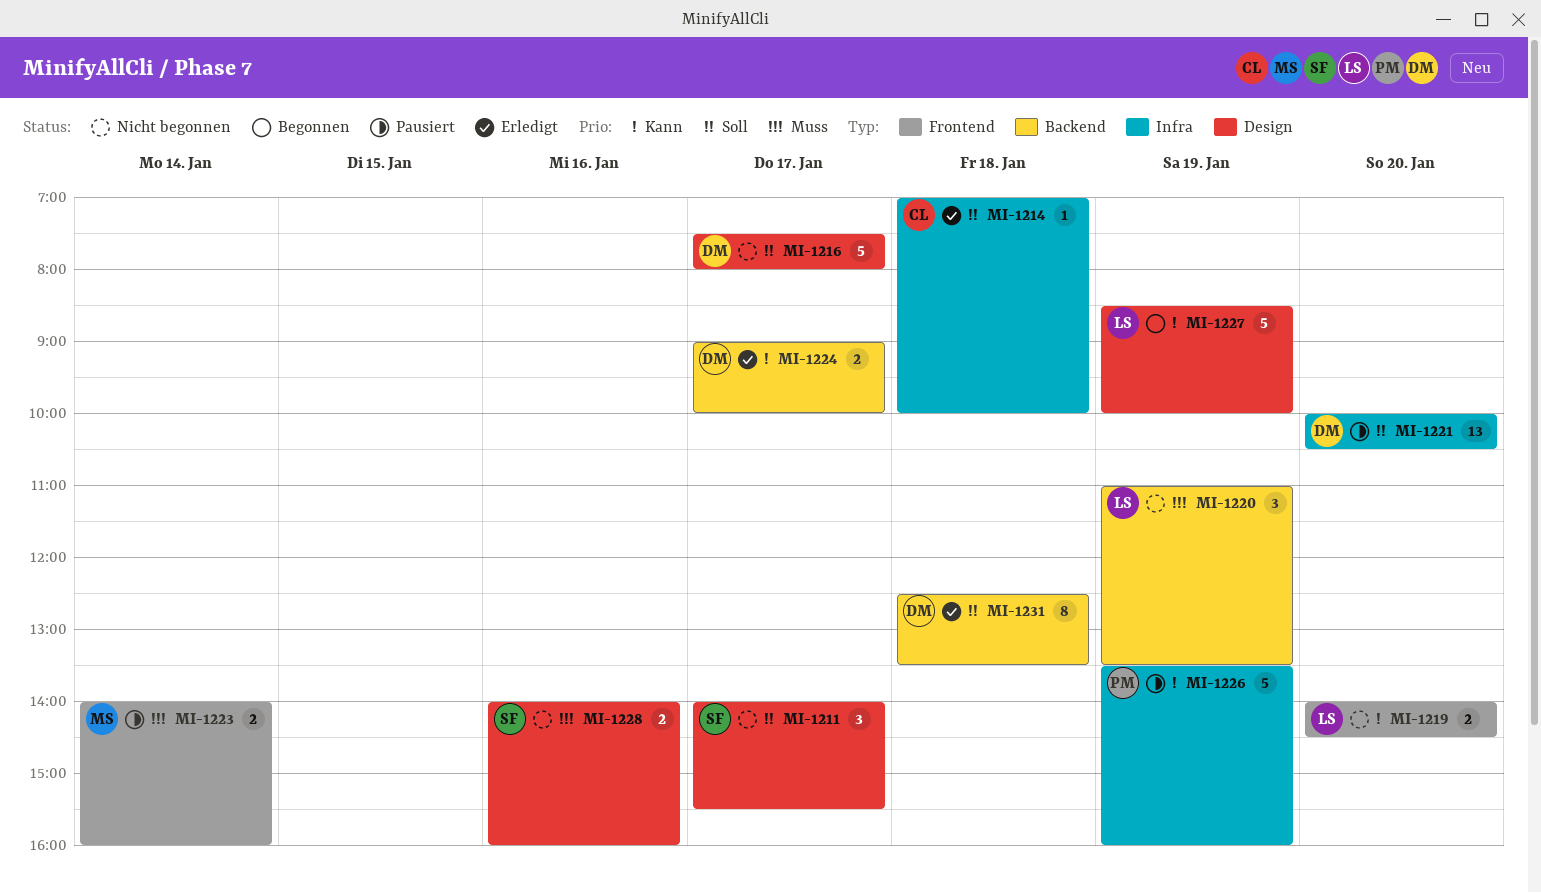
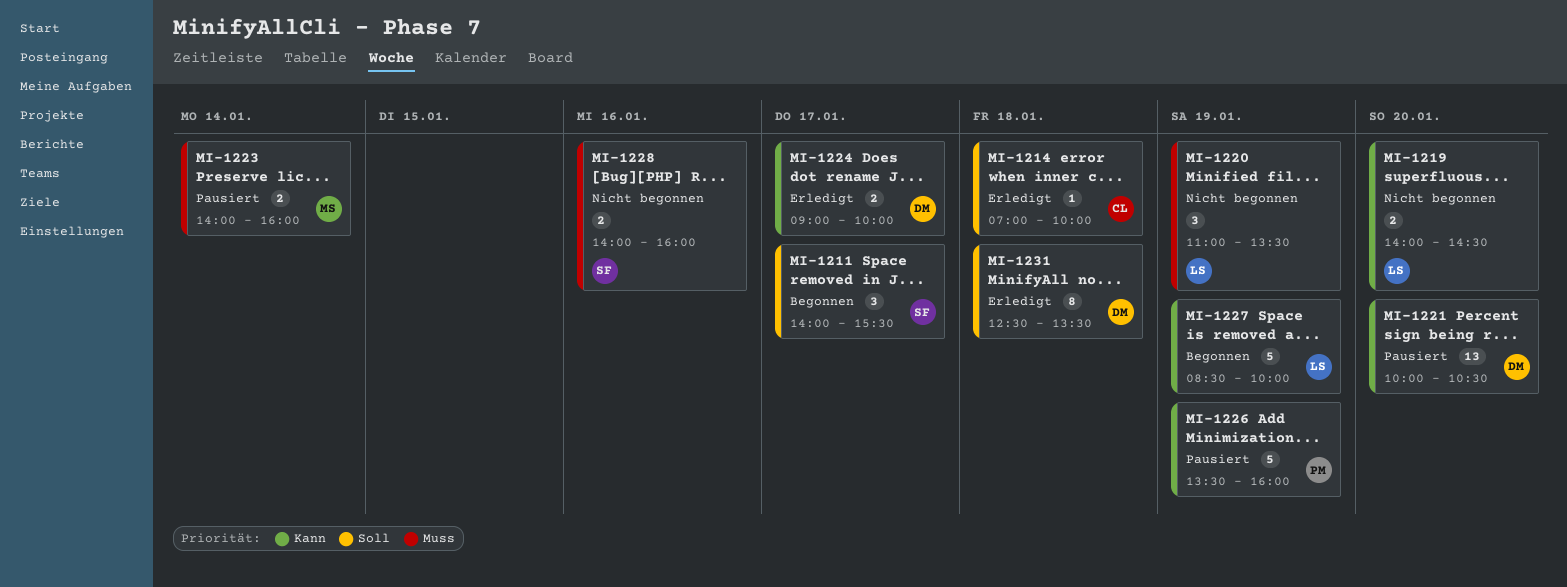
MI-1211, status: Nicht begonnen -> Begonnen
MI-1216: present -> none
MI-1221, priority: Soll -> Kann

